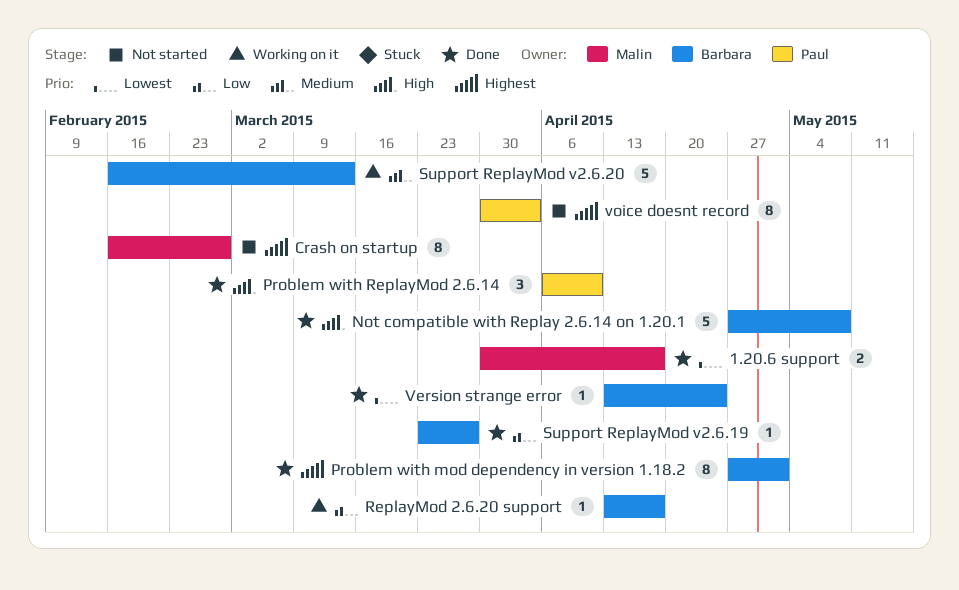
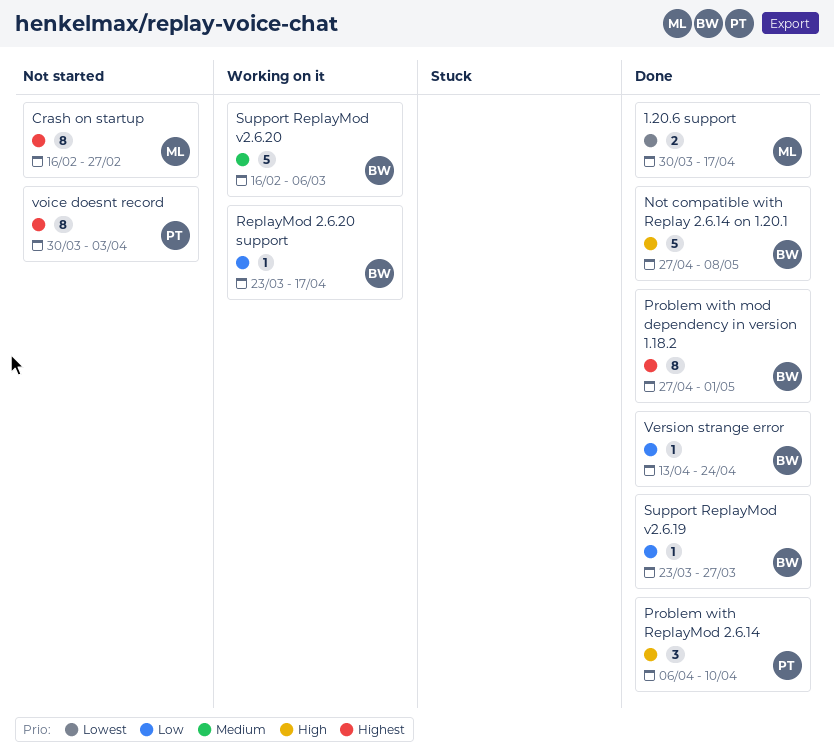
ReplayMod 2.6.20 support, start: Apr 13 -> Mar 23
Support ReplayMod v2.6.20, due: Mar 13 -> Mar 6
Version strange error, priority: Lowest -> Low

